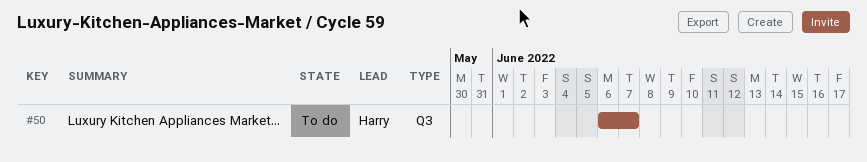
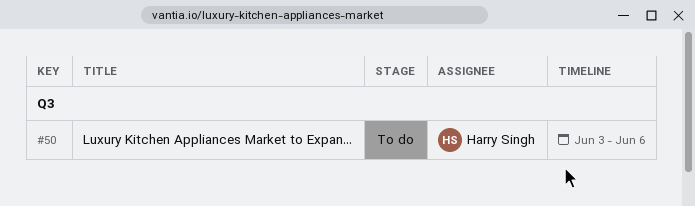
#50, start: Jun 6 -> Jun 3
#50, due: Jun 7 -> Jun 6

